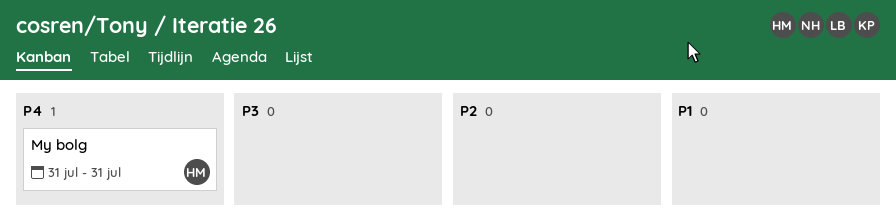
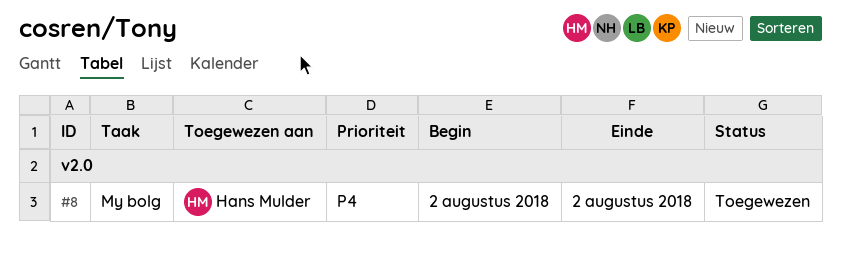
My bolg, start: Jul 31 -> Aug 2
My bolg, due: Jul 31 -> Aug 2

